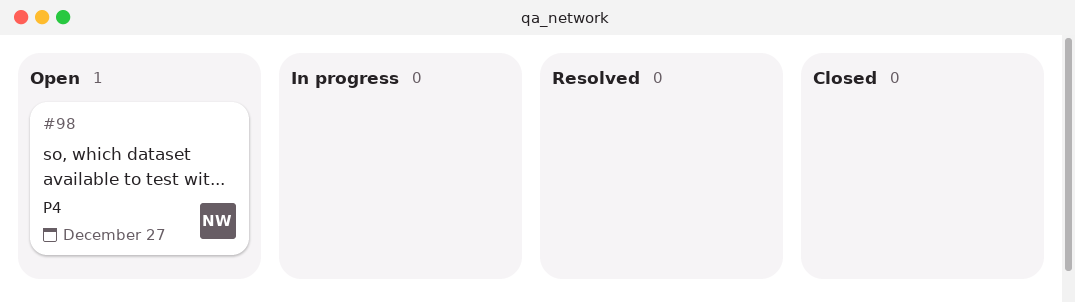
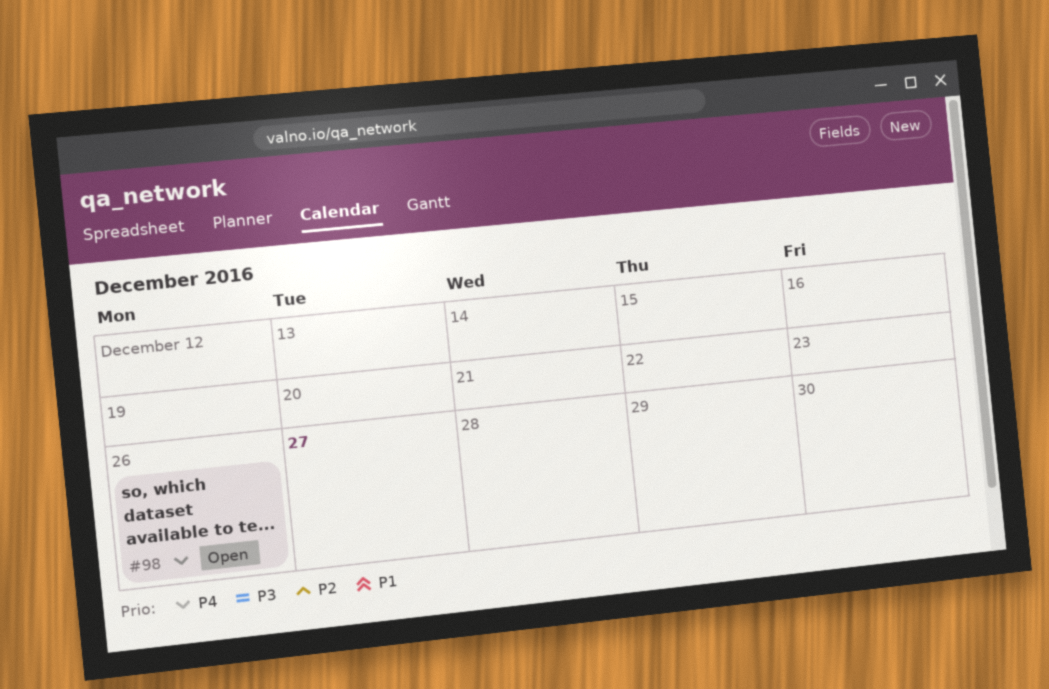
#98, due: Dec 27 -> Dec 26

